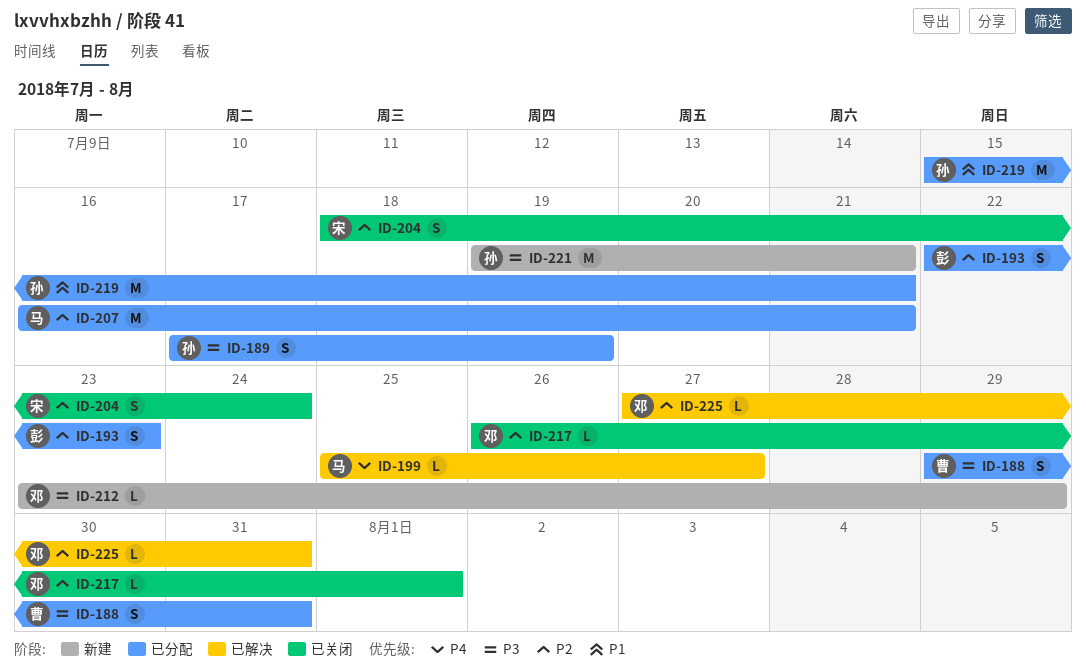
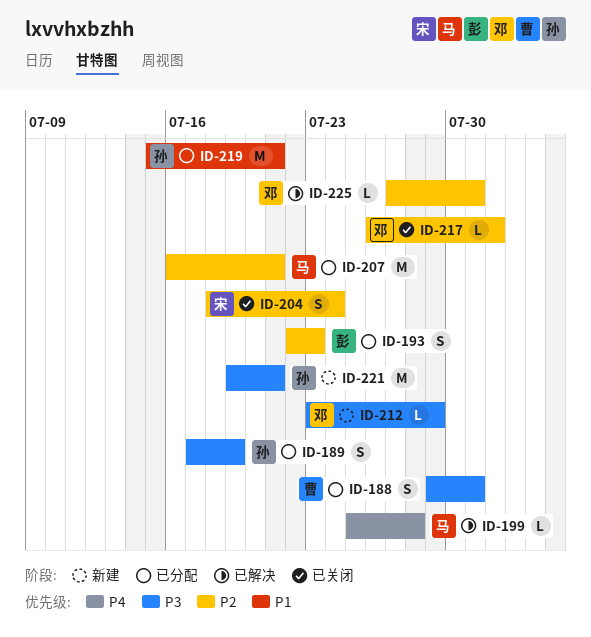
ID-199, due: Jul 27 -> Jul 28

